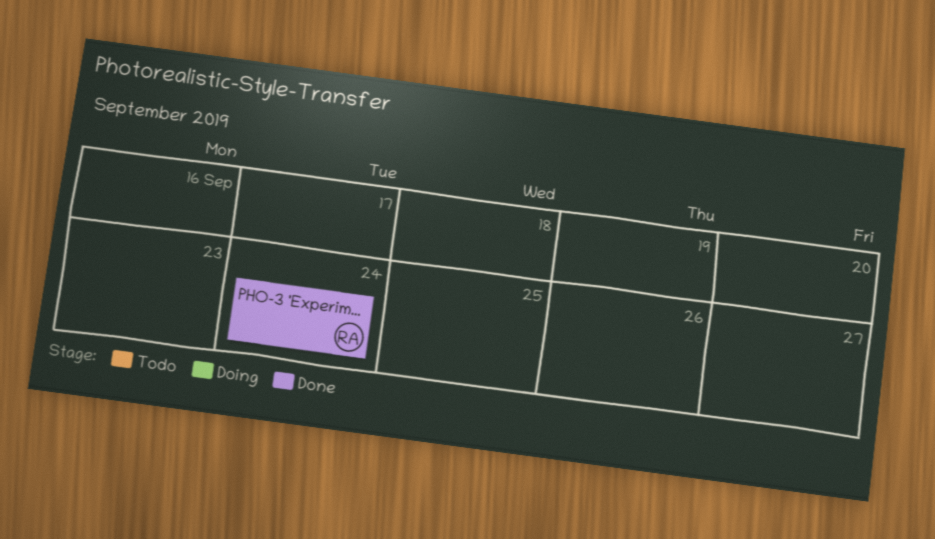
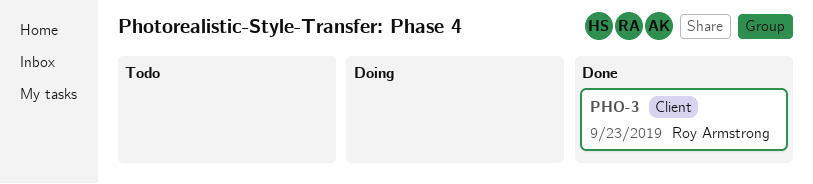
PHO-3, due: Sep 24 -> Sep 23

